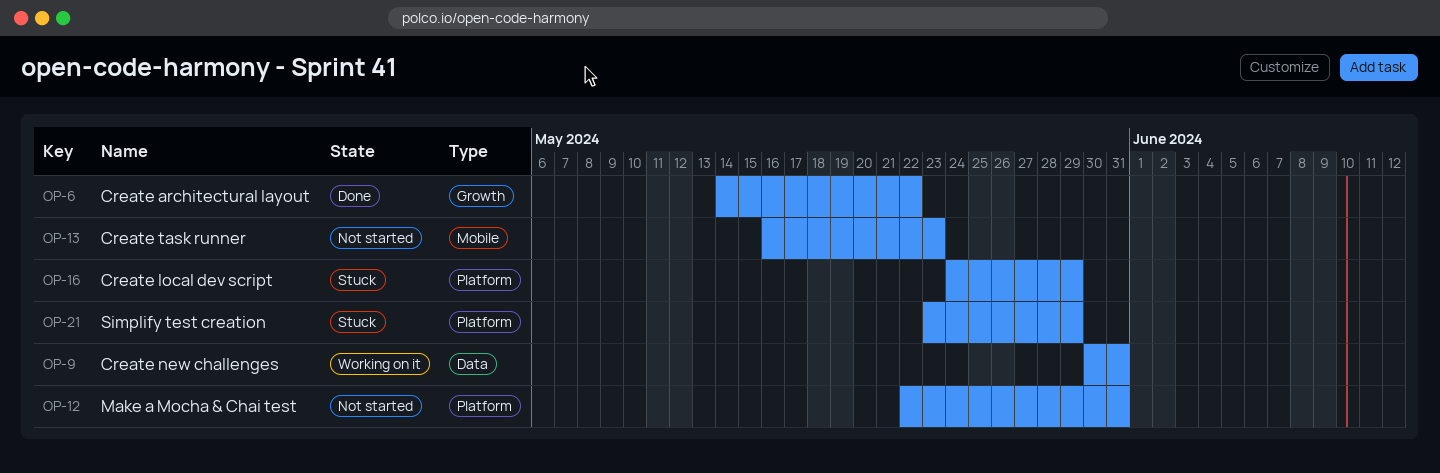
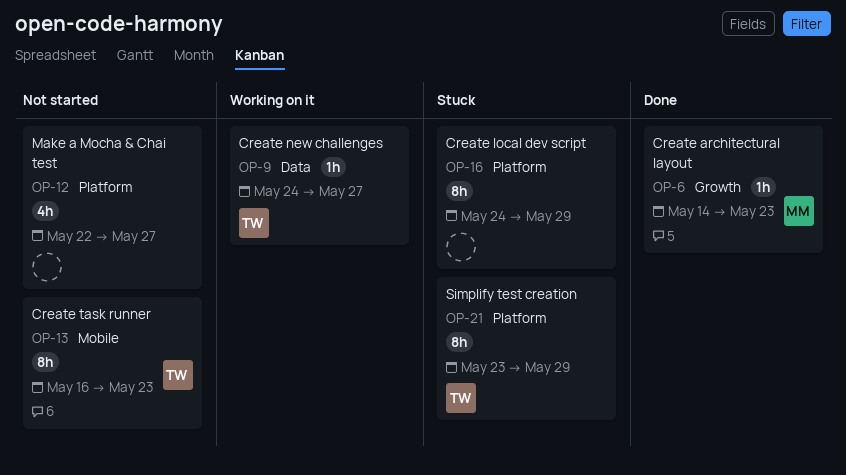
OP-6, due: May 22 -> May 23
OP-9, start: May 30 -> May 24
OP-9, due: May 31 -> May 27
OP-12, due: May 31 -> May 27

